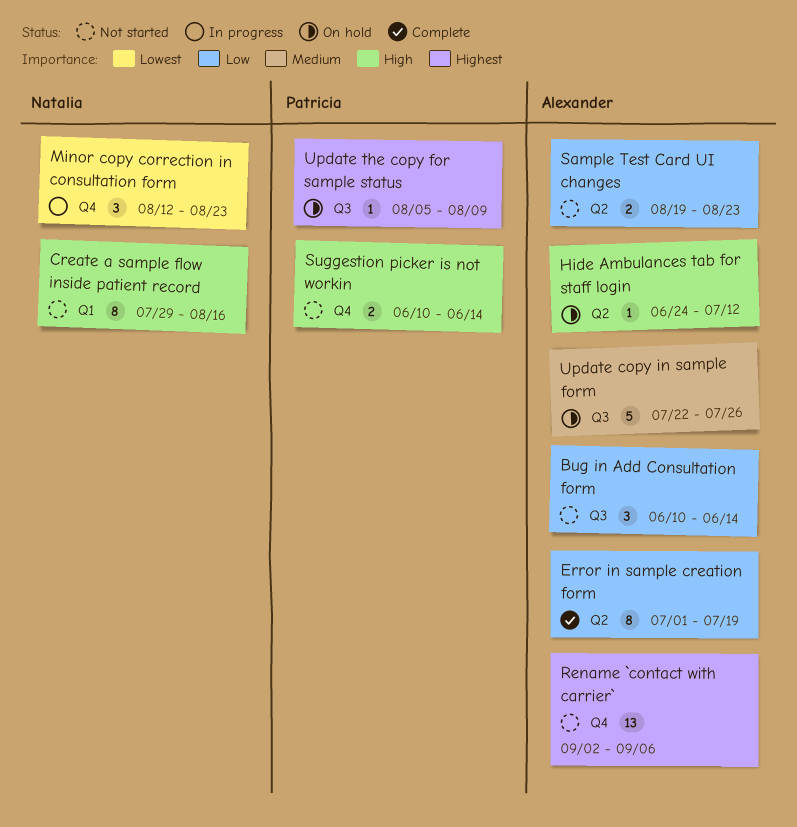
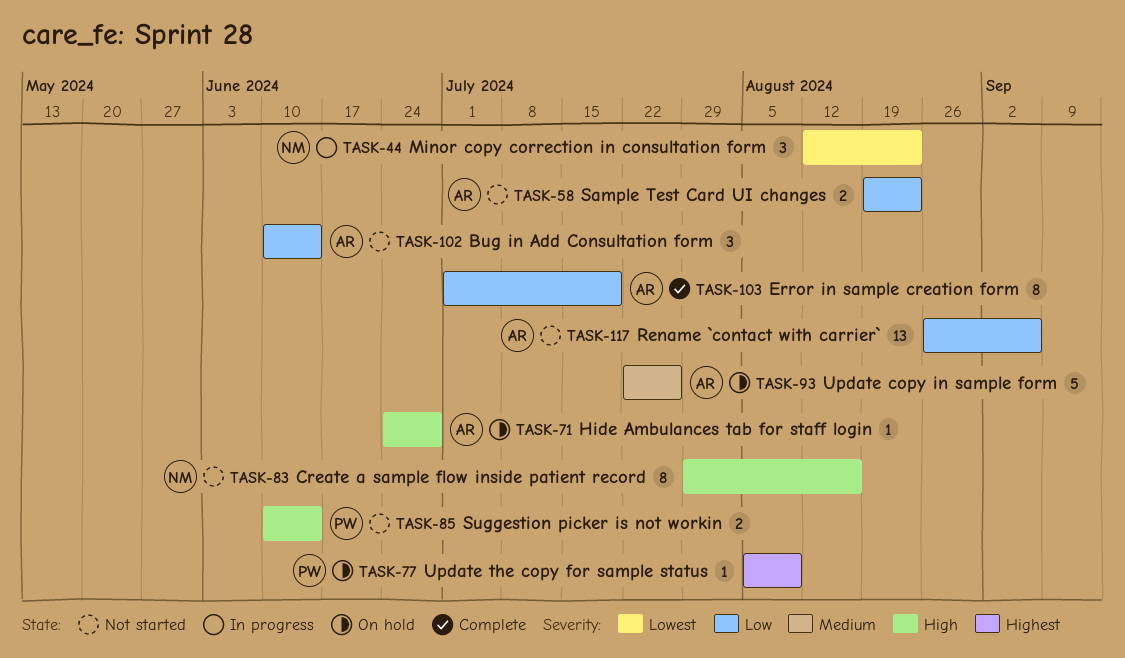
Hide Ambulances tab for staff login, due: Jul 12 -> Jun 28
Rename `contact with carrier`, priority: Highest -> Low
Rename `contact with carrier`, start: Sep 2 -> Aug 26

